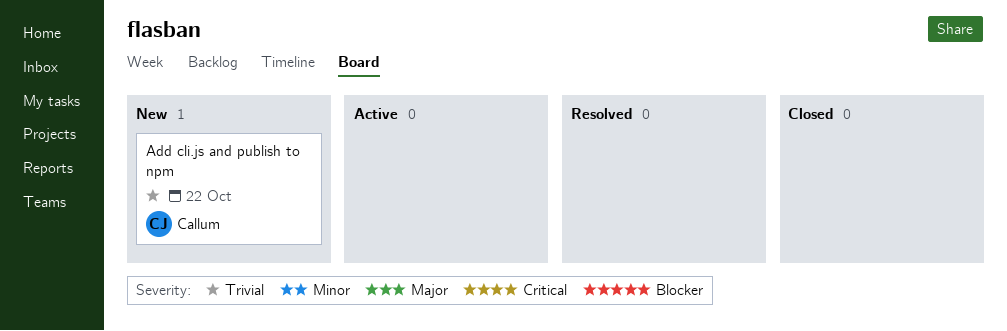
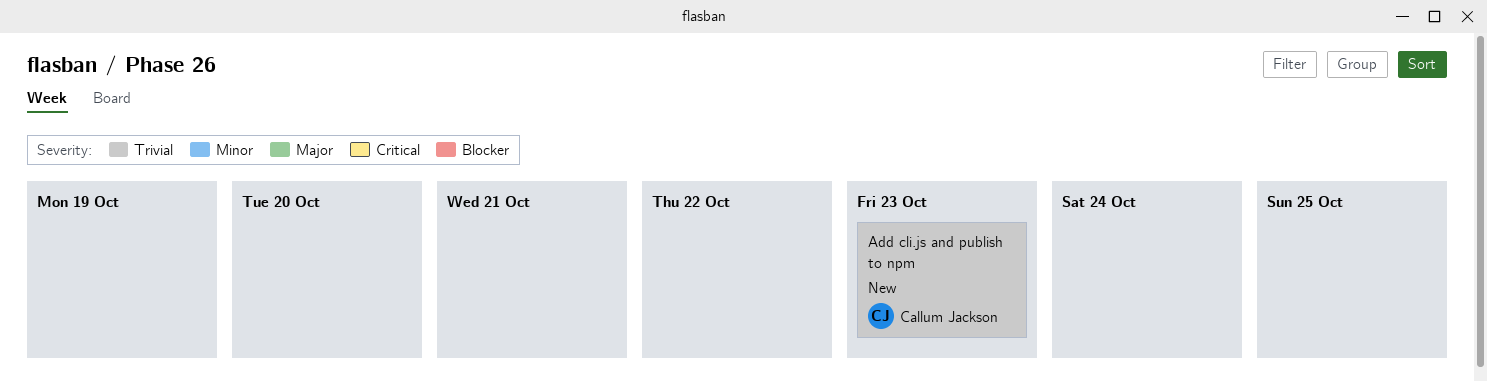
Add cli.js and publish to npm, due: Oct 22 -> Oct 23

